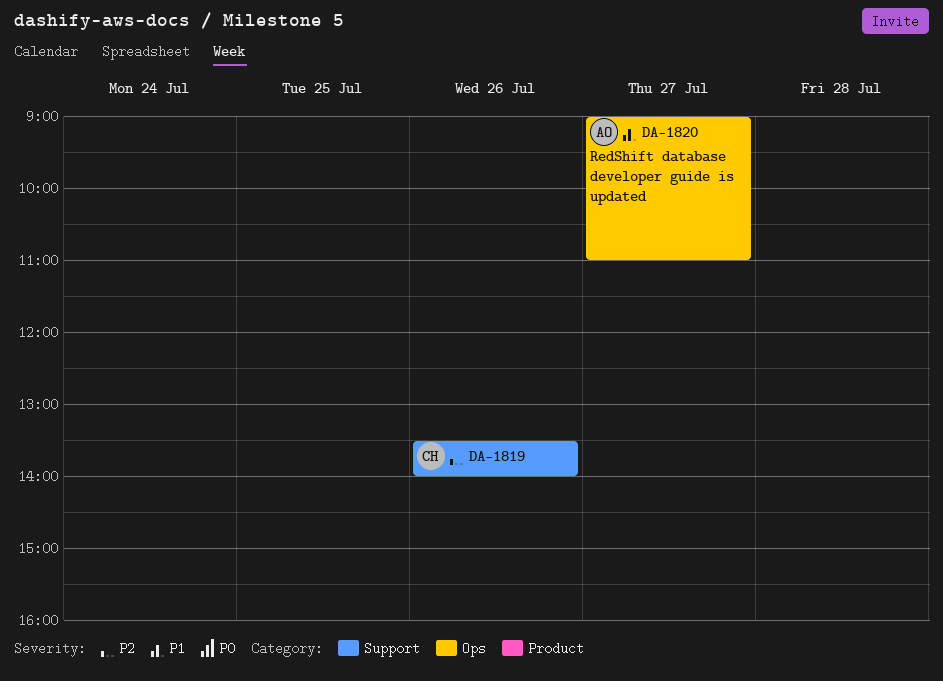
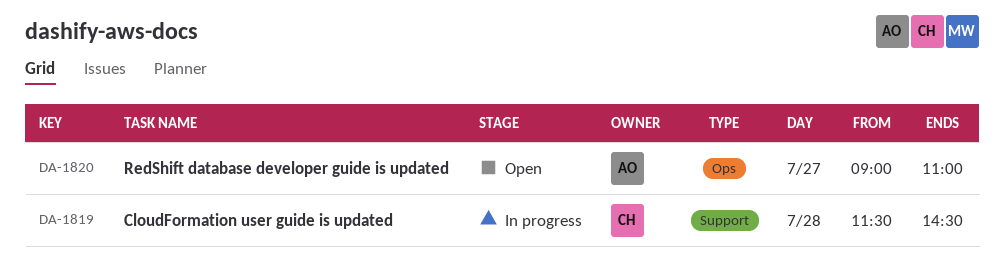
DA-1819, day: Jul 26 -> Jul 28
DA-1819, begins: 13:30 -> 11:30
DA-1819, ends: 14:00 -> 14:30

